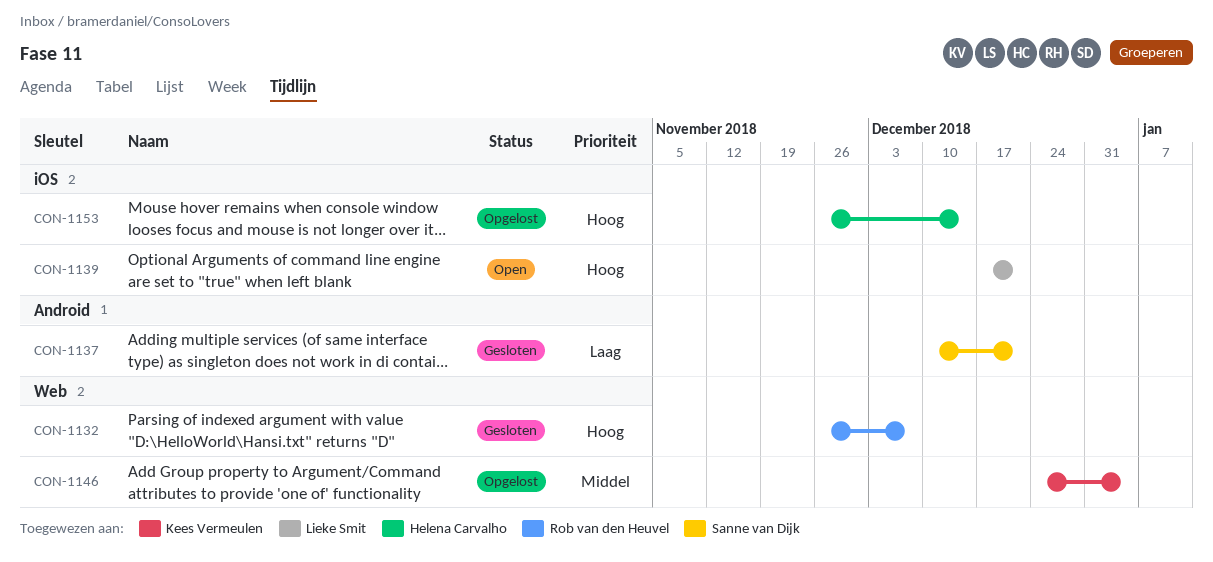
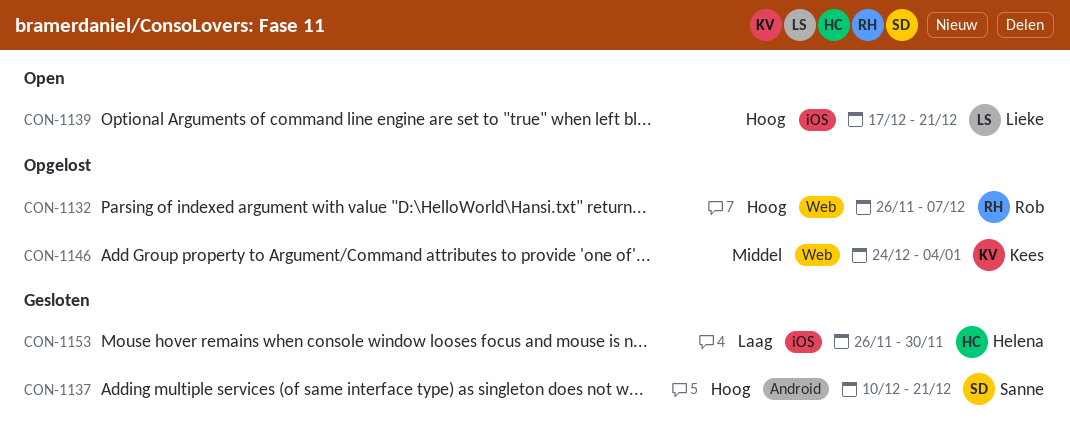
CON-1132, status: Gesloten -> Opgelost
CON-1137, priority: Laag -> Hoog
CON-1153, status: Opgelost -> Gesloten
CON-1153, priority: Hoog -> Laag
CON-1153, due: Dec 14 -> Nov 30

